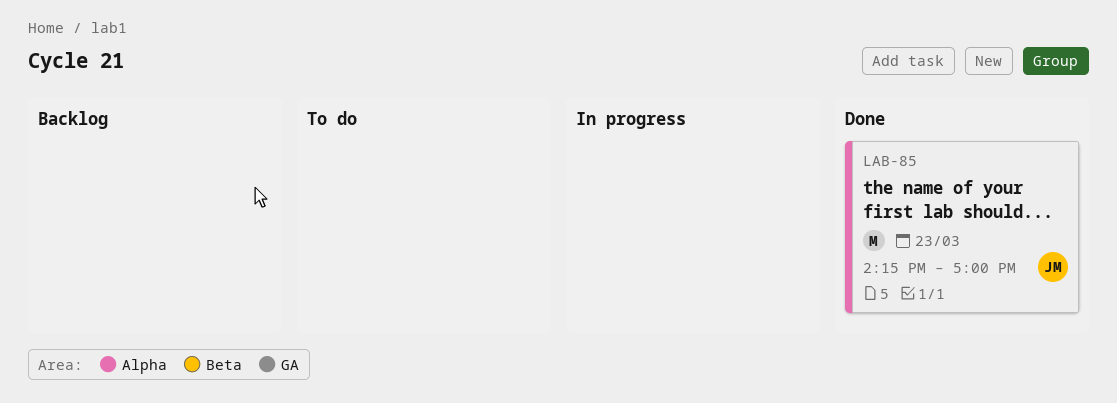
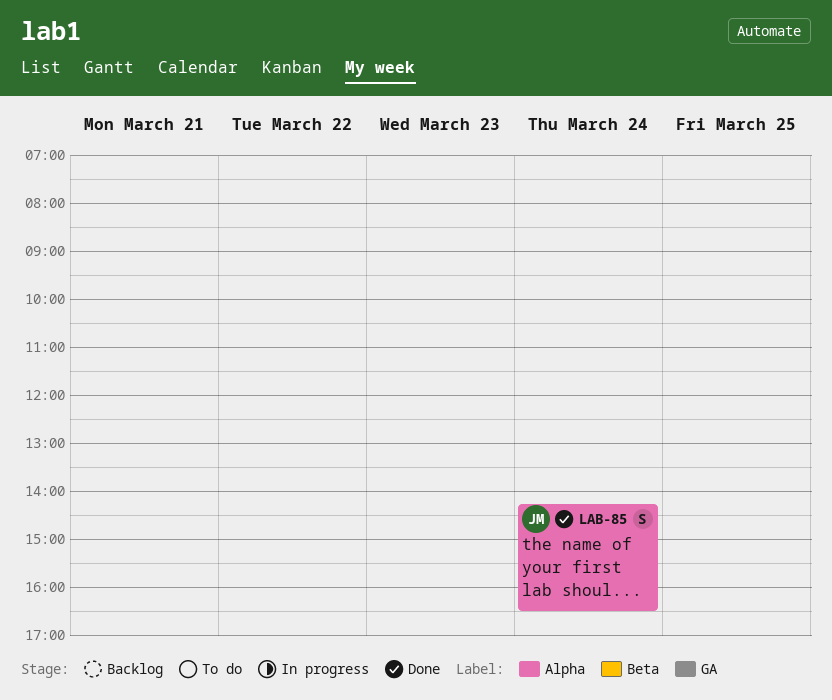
LAB-85, estimate: M -> S
LAB-85, day: Mar 23 -> Mar 24
LAB-85, ends: 17:00 -> 16:30

